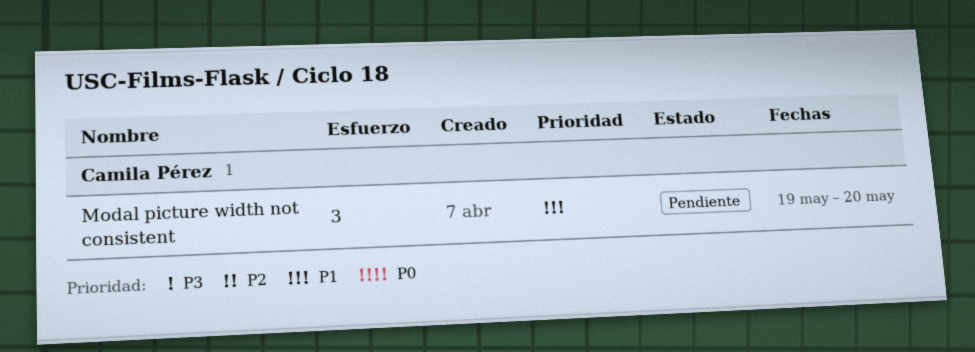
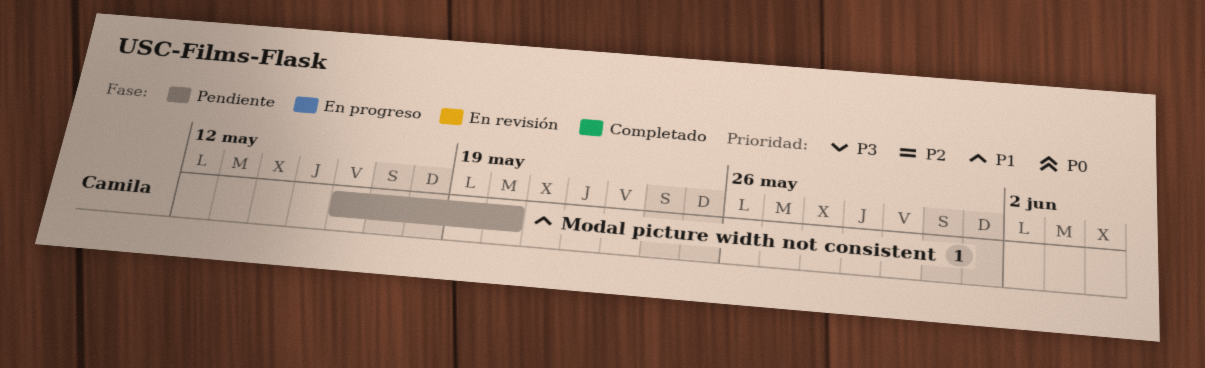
Modal picture width not consistent, estimate: 3 -> 1
Modal picture width not consistent, start: May 19 -> May 16

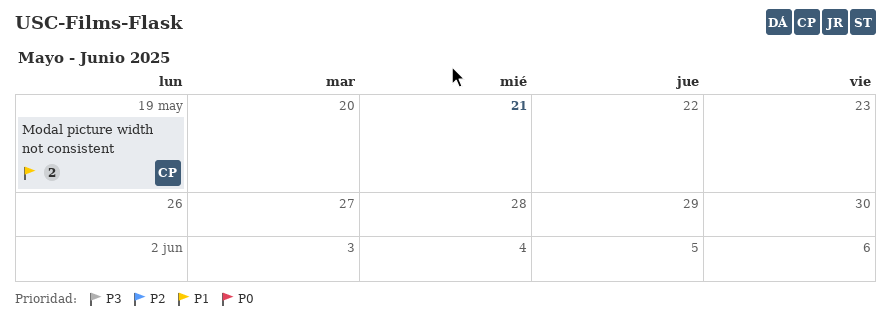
Modal picture width not consistent, estimate: 1 -> 2
Modal picture width not consistent, due: May 20 -> May 19

